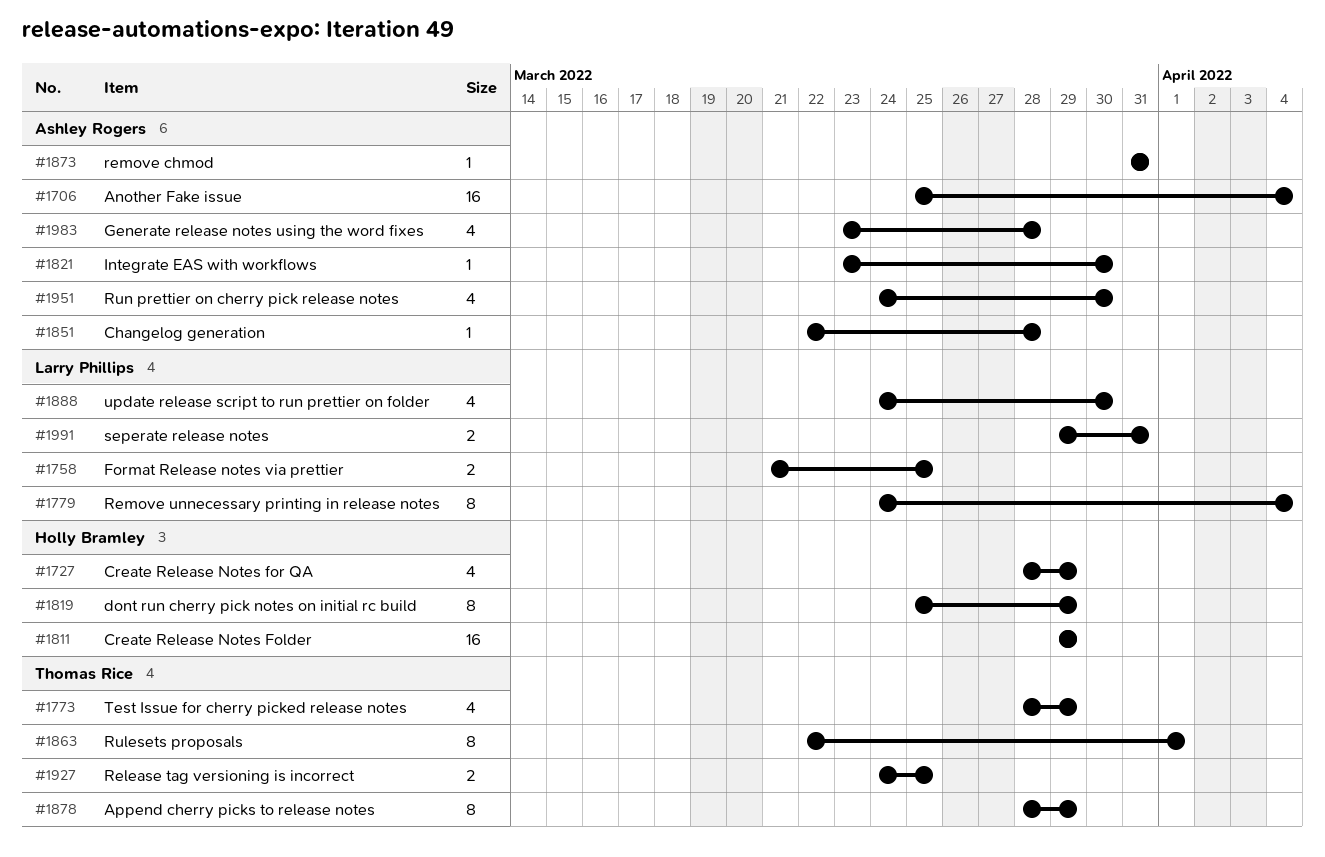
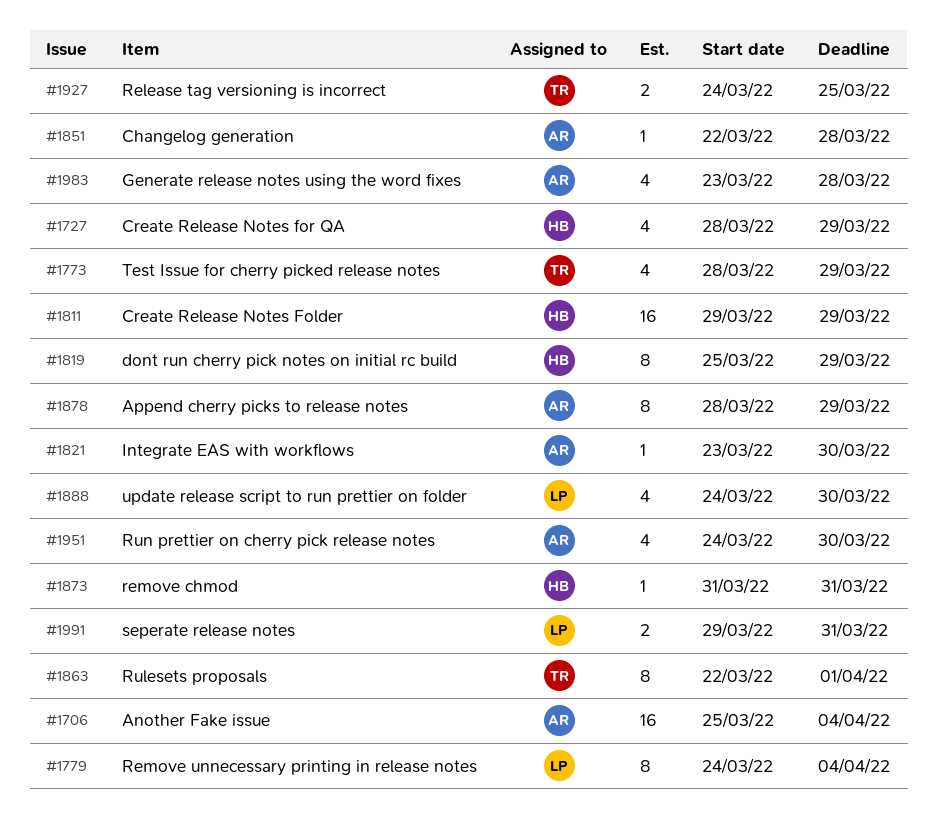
#1758: present -> none
#1873, owner: Ashley Rogers -> Holly Bramley
#1878, owner: Thomas Rice -> Ashley Rogers

